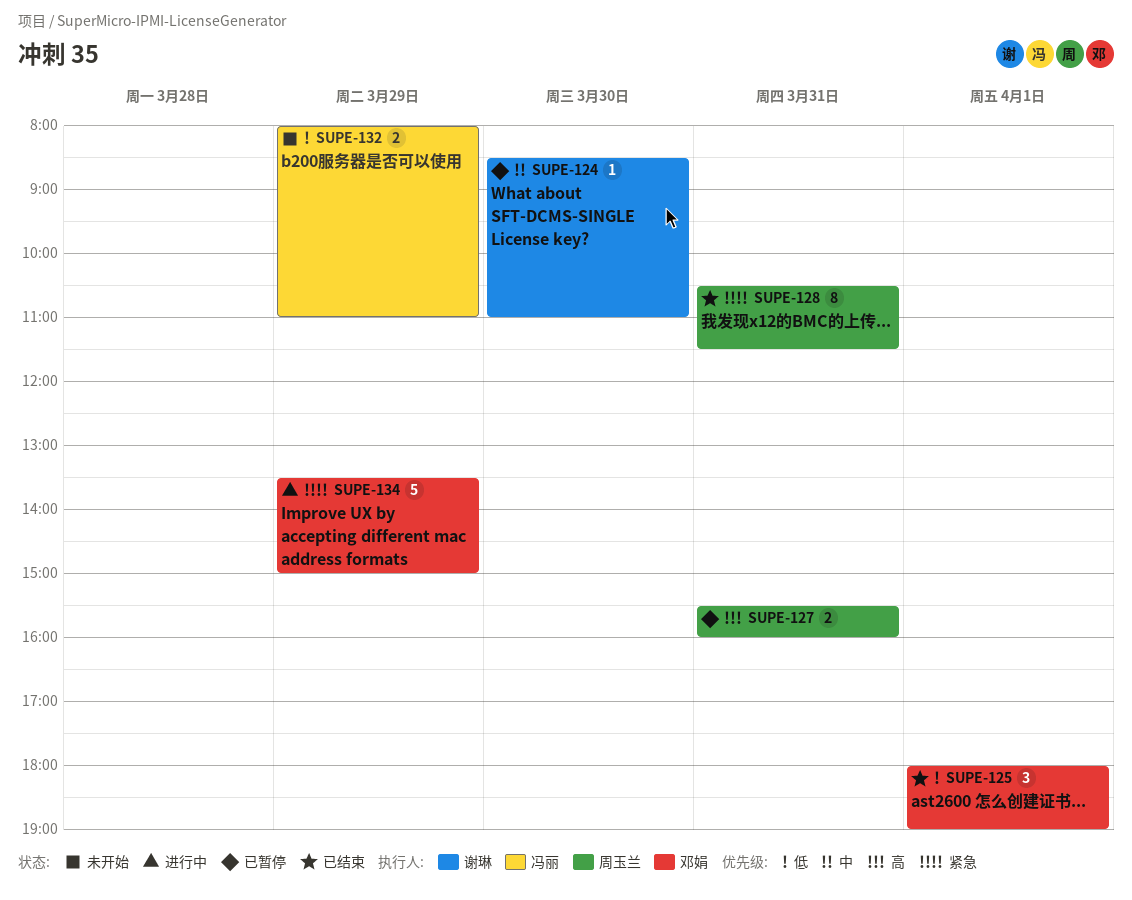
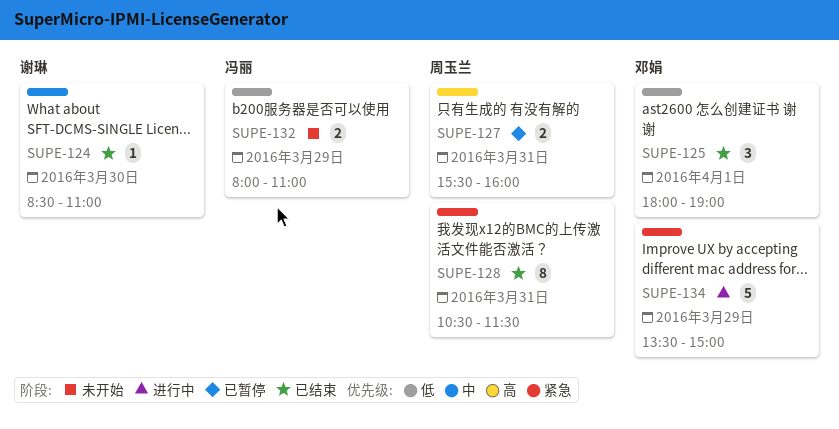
SUPE-124, status: 已暂停 -> 已结束

